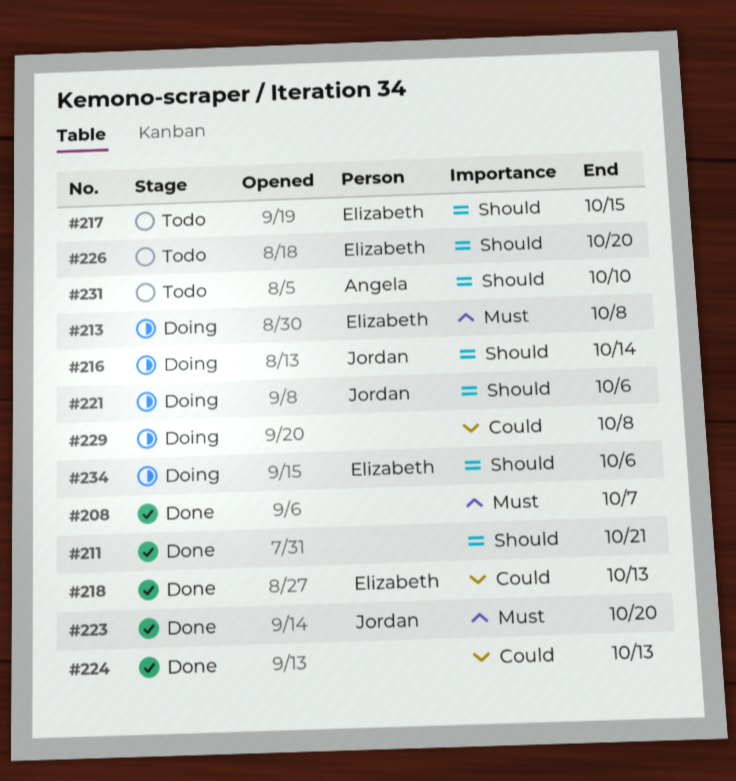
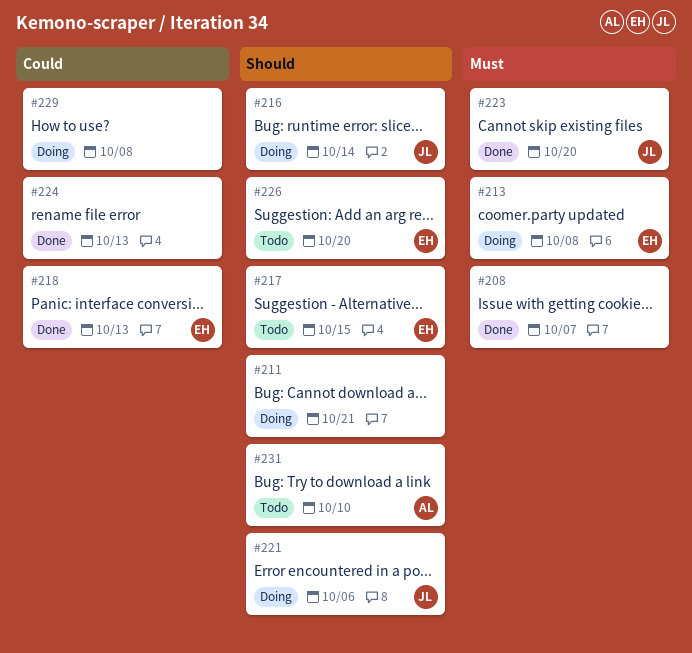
#211, status: Done -> Doing
#234: present -> none

